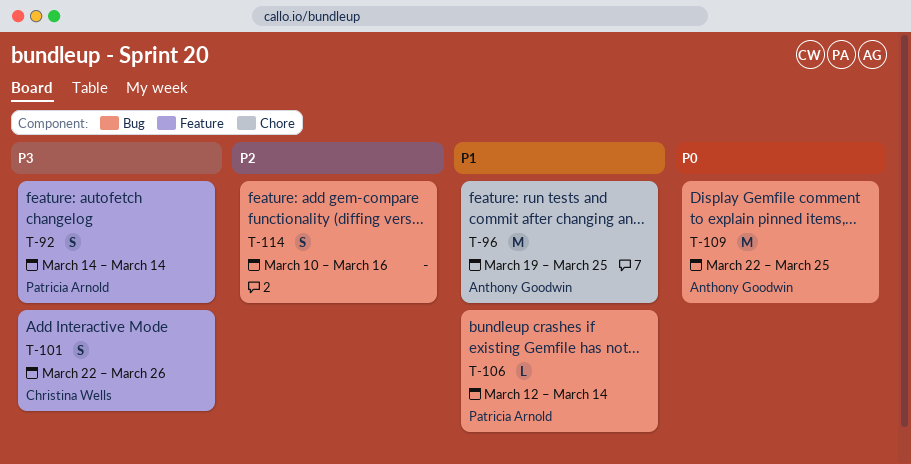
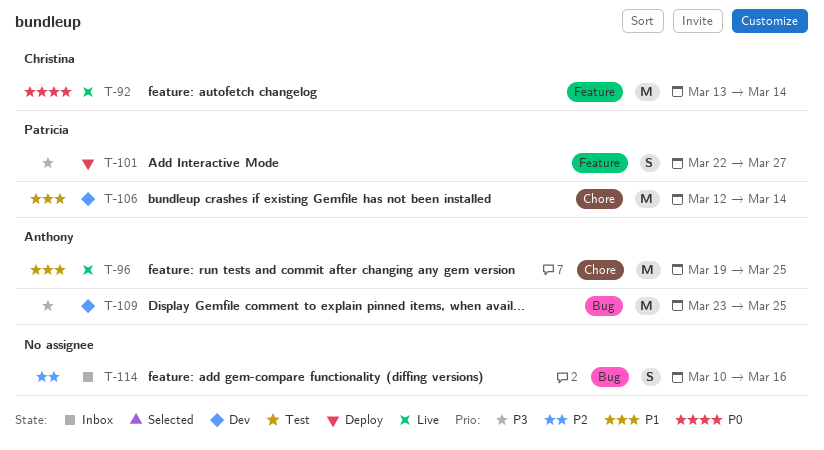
T-92, owner: Patricia Arnold -> Christina Wells
T-92, priority: P3 -> P0
T-92, estimate: S -> M
T-92, start: Mar 14 -> Mar 13
T-101, owner: Christina Wells -> Patricia Arnold
T-101, due: Mar 26 -> Mar 27
T-106, label: Bug -> Chore
T-106, estimate: L -> M
T-109, priority: P0 -> P3
T-109, start: Mar 22 -> Mar 23

